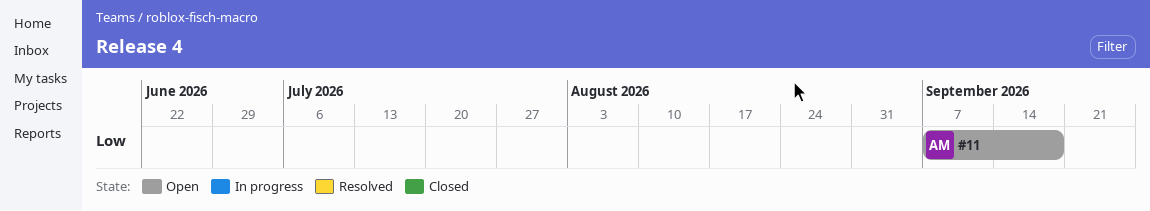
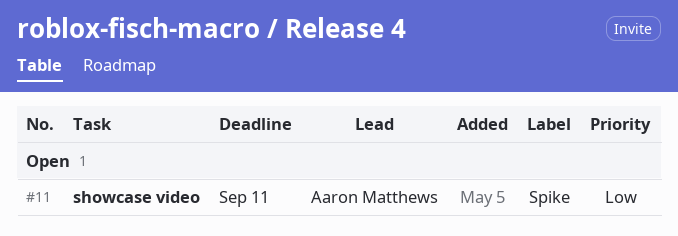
#11, due: Sep 18 -> Sep 11

